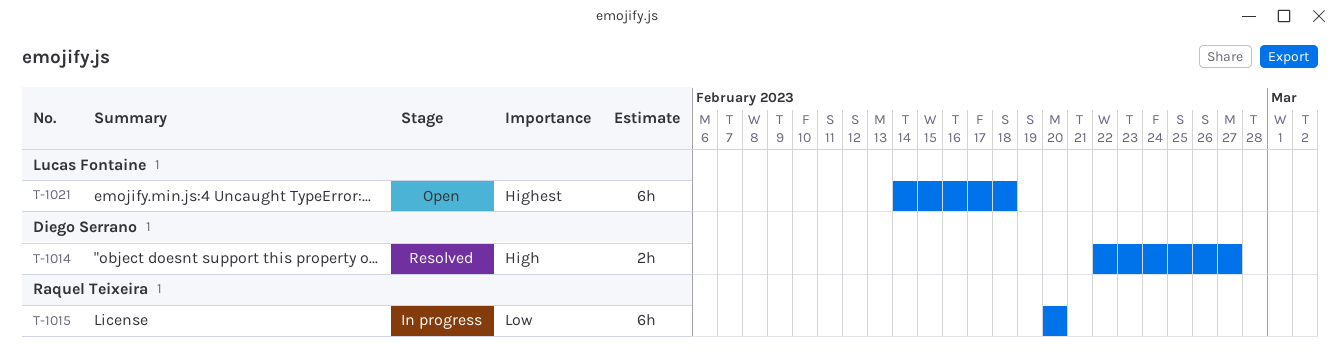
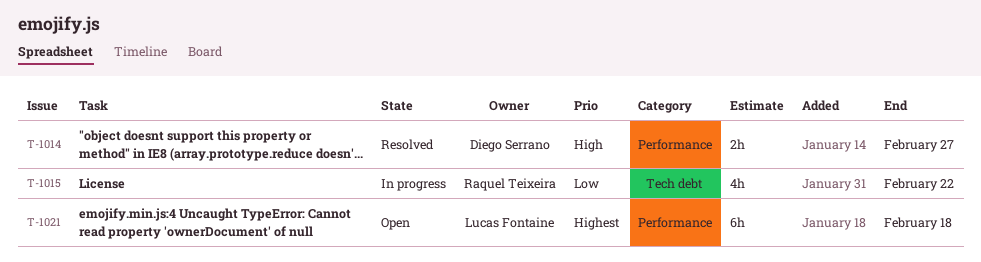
T-1015, estimate: 6h -> 4h
T-1015, due: Feb 20 -> Feb 22

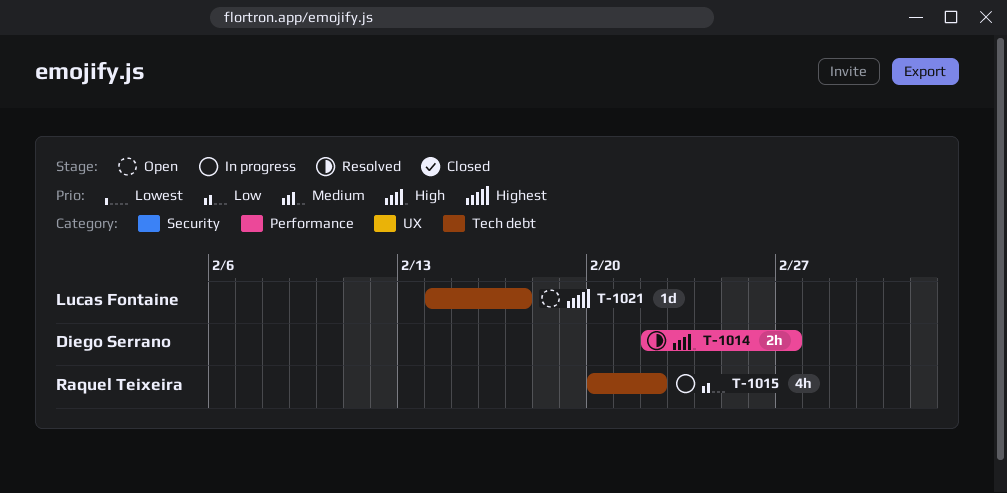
T-1021, label: Performance -> Tech debt
T-1021, estimate: 6h -> 1d
T-1021, due: Feb 18 -> Feb 17

